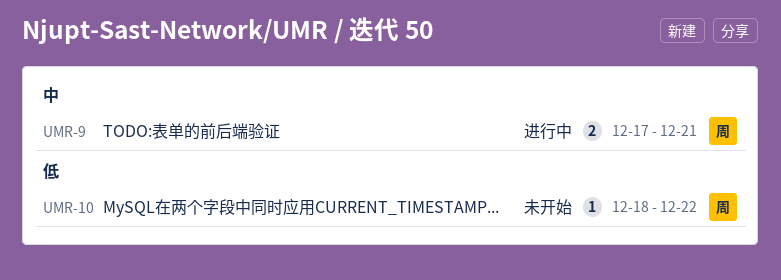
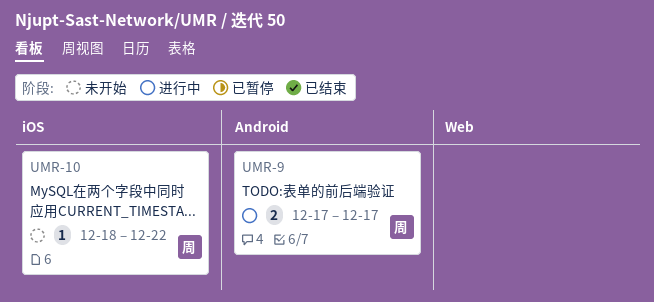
UMR-9, due: Dec 21 -> Dec 17

